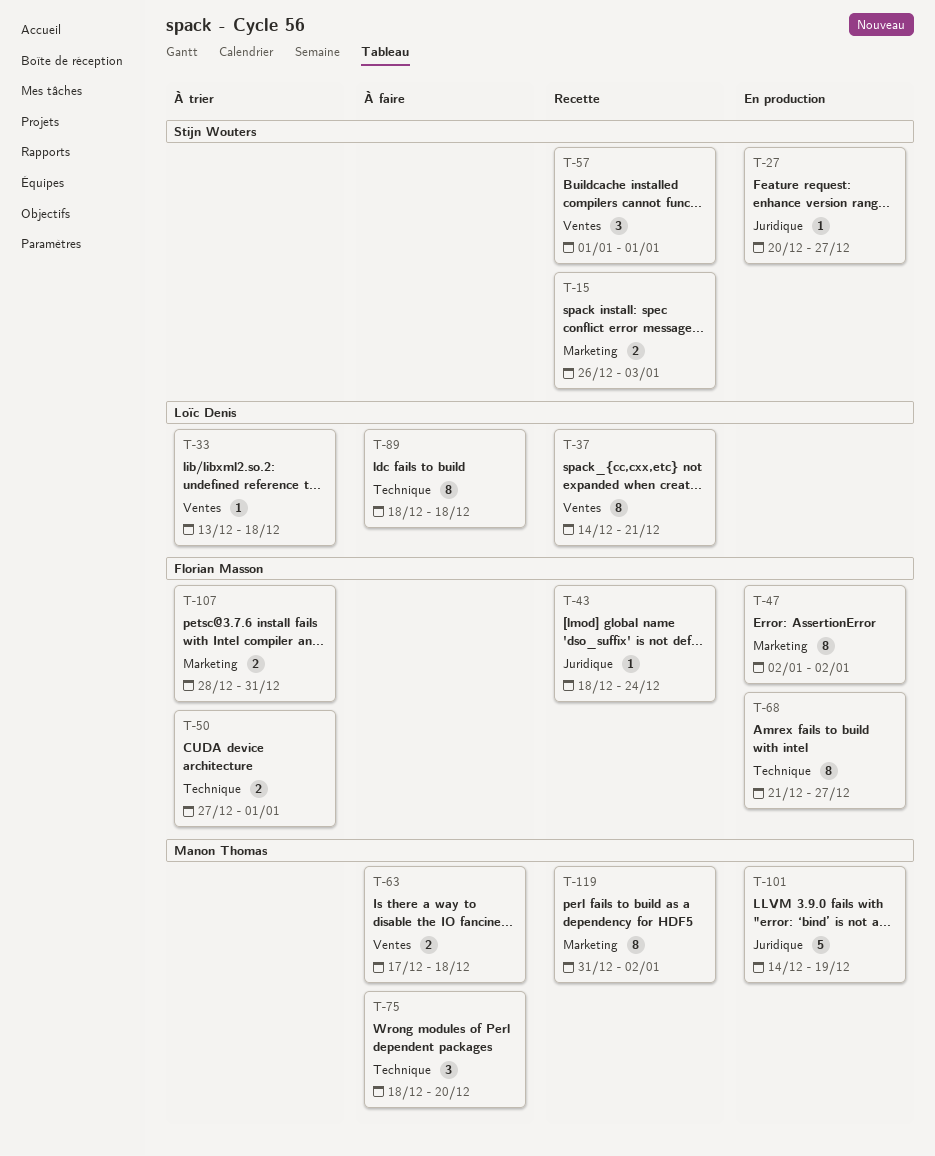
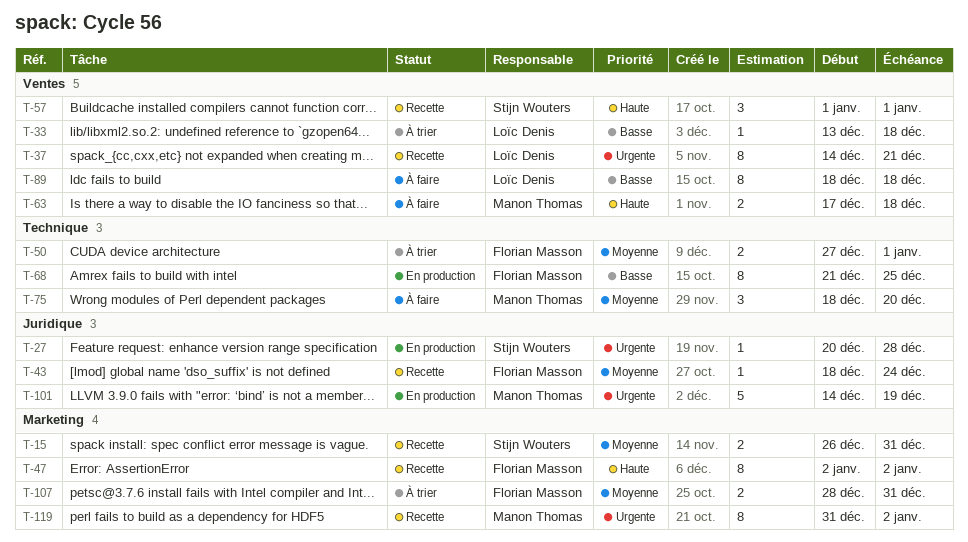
T-15, due: Jan 3 -> Dec 31
T-27, due: Dec 27 -> Dec 28
T-47, status: En production -> Recette
T-68, due: Dec 27 -> Dec 25
T-89, label: Technique -> Ventes

